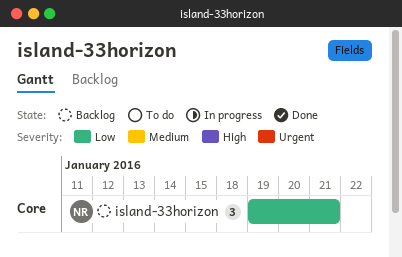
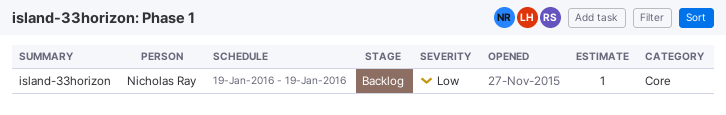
island-33horizon, estimate: 3 -> 1
island-33horizon, due: Jan 21 -> Jan 19

